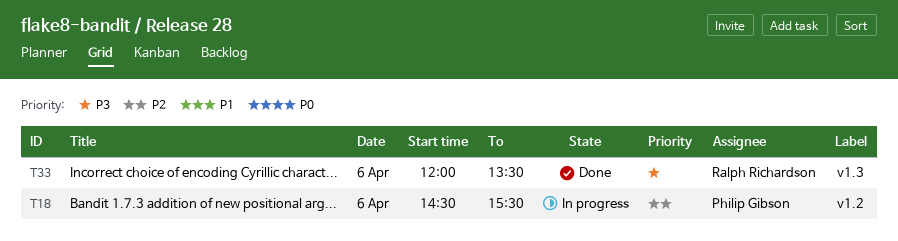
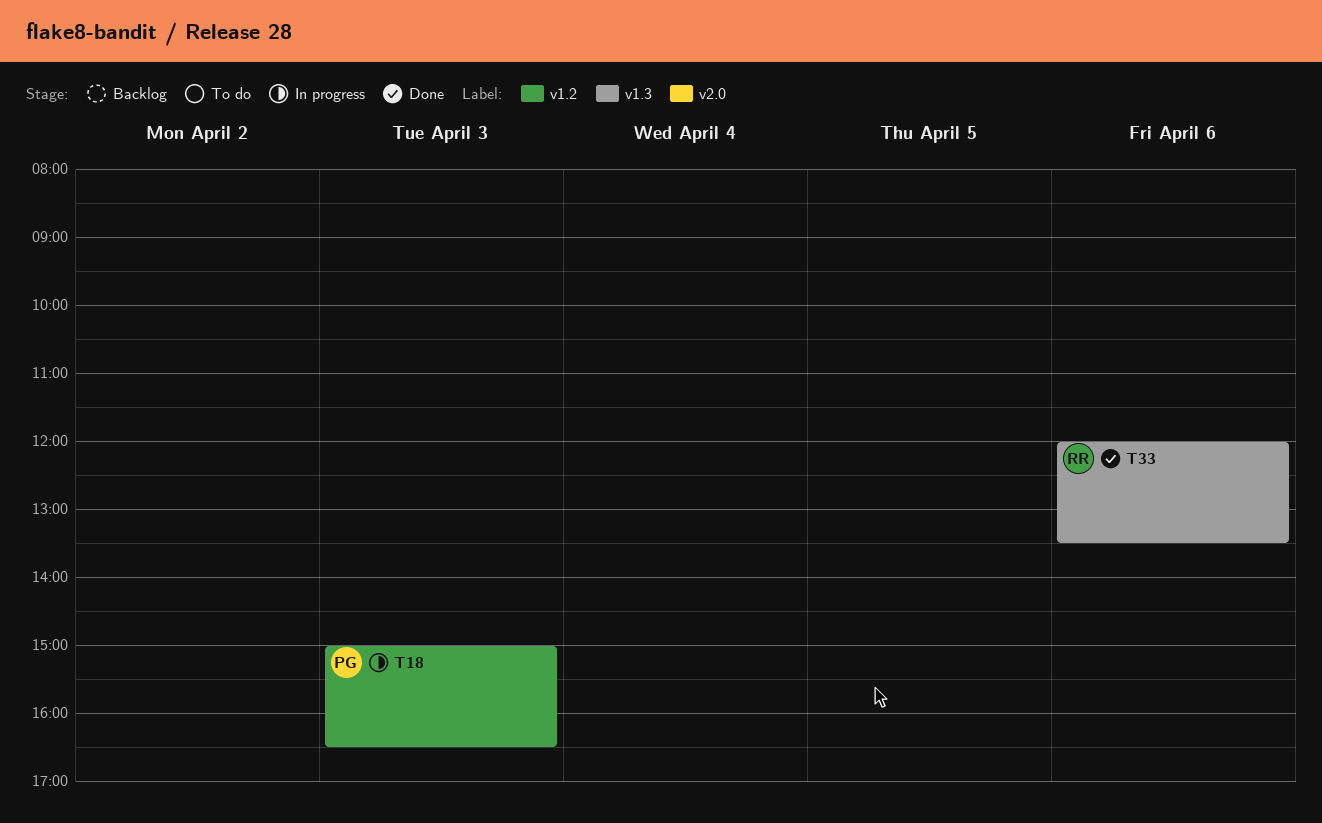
T18, day: Apr 6 -> Apr 3
T18, begins: 14:30 -> 15:00
T18, ends: 15:30 -> 16:30

